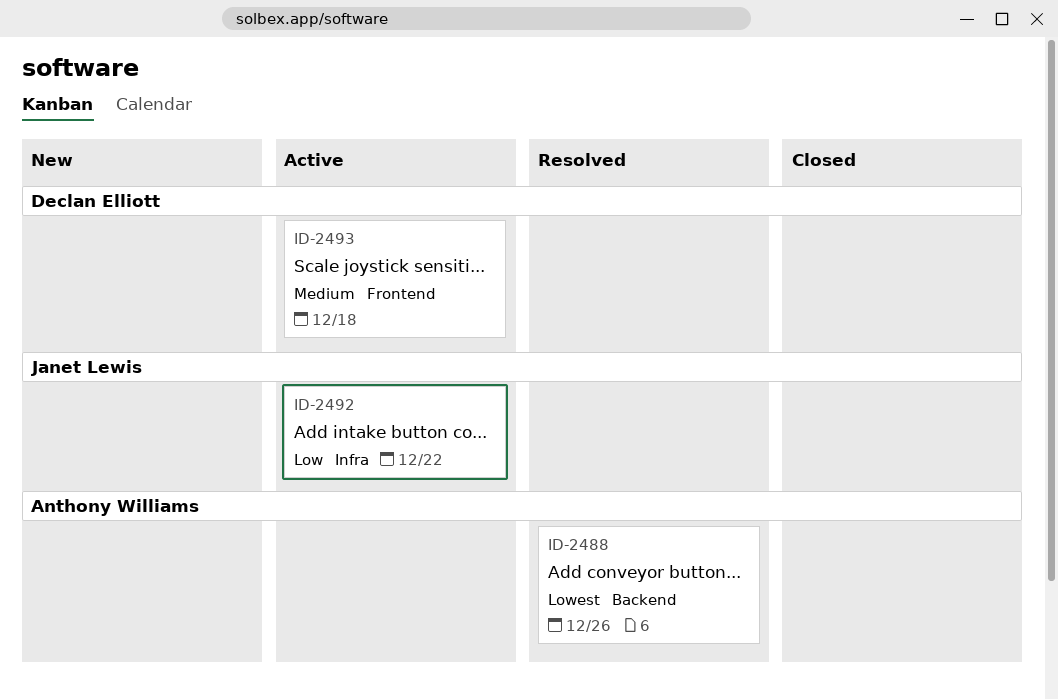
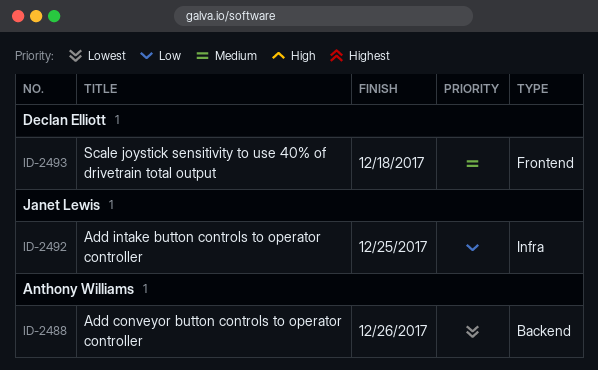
ID-2492, due: Dec 22 -> Dec 25

